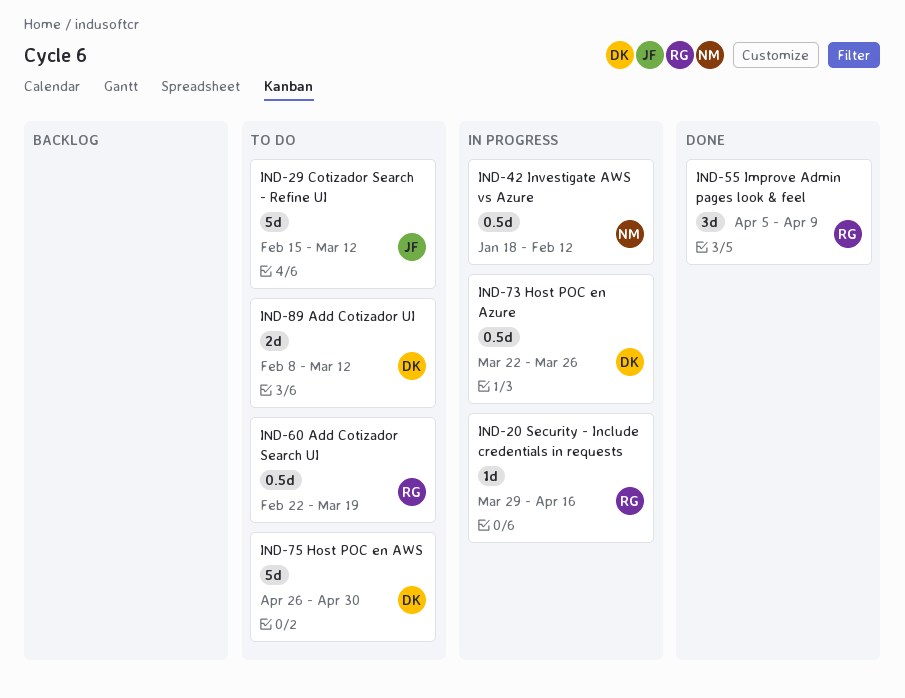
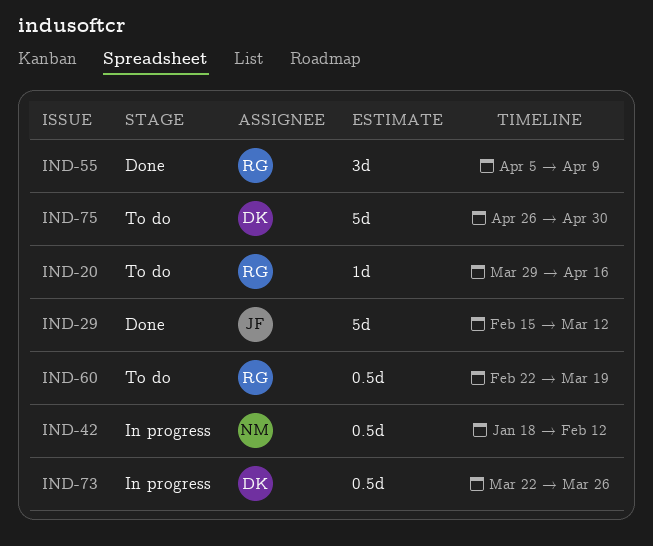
IND-20, status: In progress -> To do
IND-29, status: To do -> Done
IND-89: present -> none

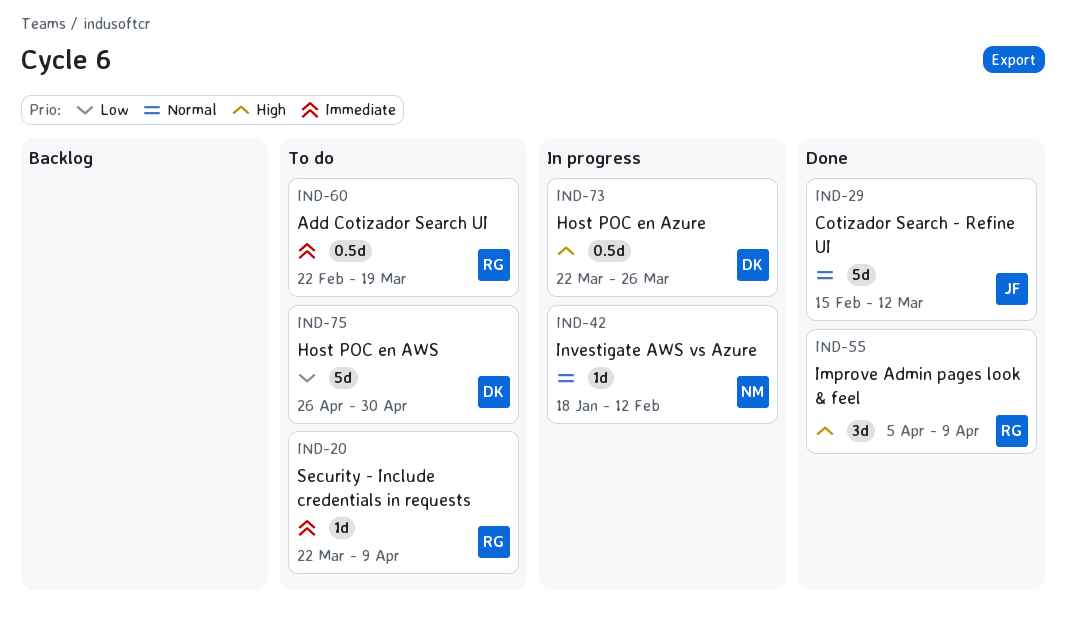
IND-20, start: Mar 29 -> Mar 22
IND-20, due: Apr 16 -> Apr 9
IND-42, estimate: 0.5d -> 1d

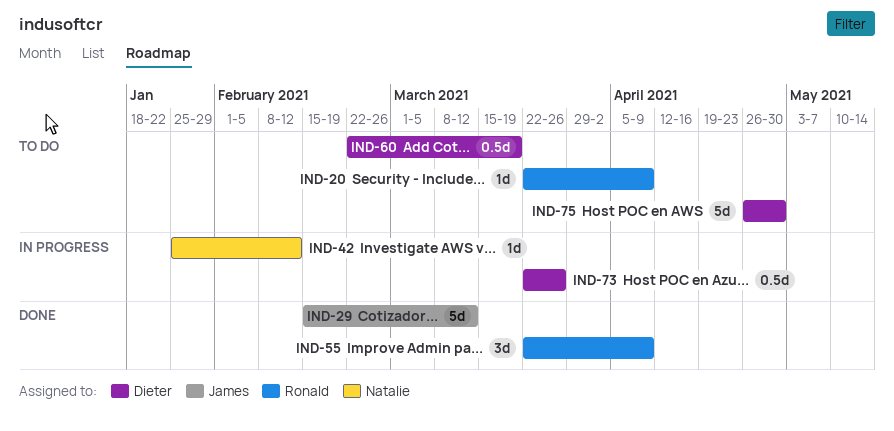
IND-42, start: Jan 18 -> Jan 25
IND-55, start: Apr 5 -> Mar 22
IND-60, owner: Ronald -> Dieter

